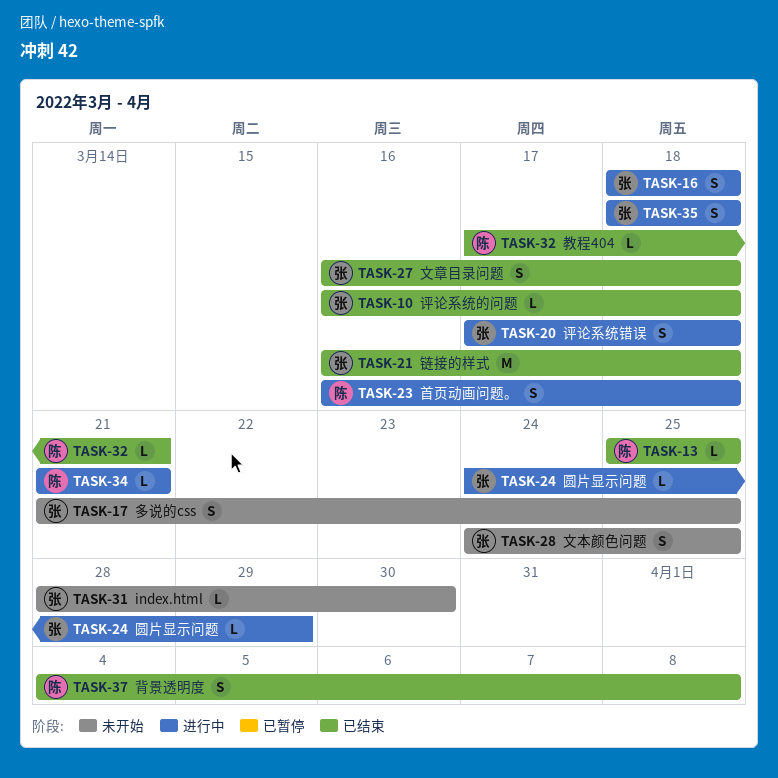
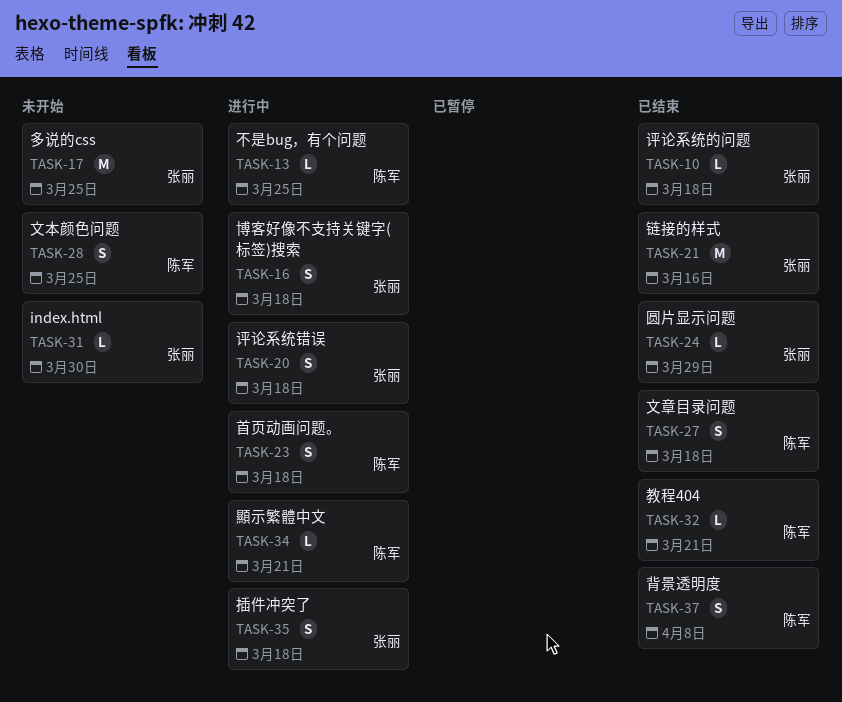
TASK-13, status: 已结束 -> 进行中
TASK-17, estimate: S -> M
TASK-21, due: Mar 18 -> Mar 16
TASK-24, status: 进行中 -> 已结束
TASK-27, owner: 张丽 -> 陈军
TASK-28, owner: 张丽 -> 陈军

